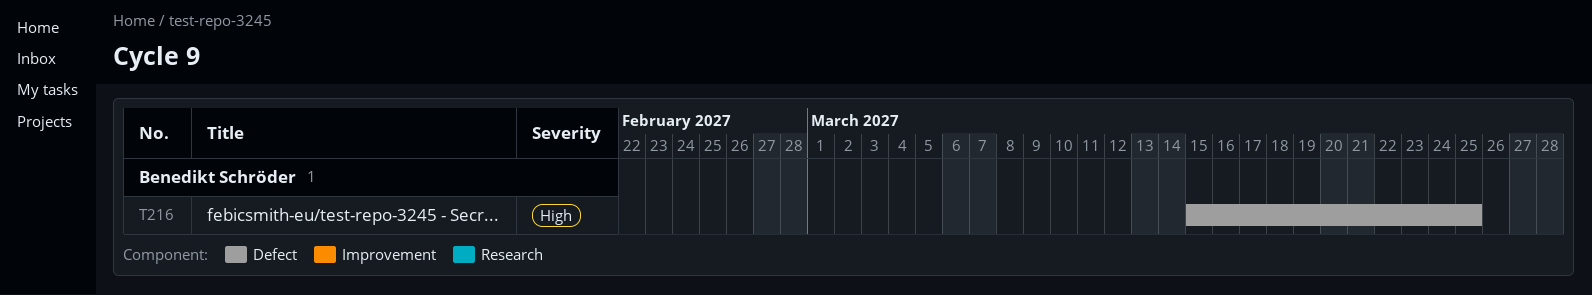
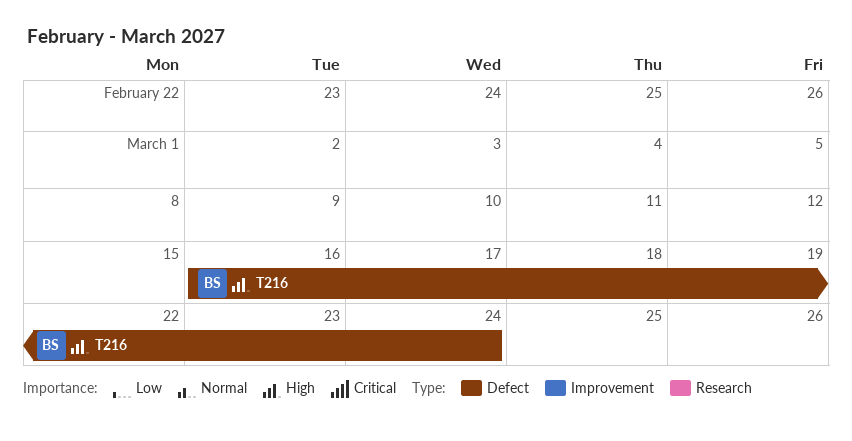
T216, start: Mar 15 -> Mar 16
T216, due: Mar 25 -> Mar 24

